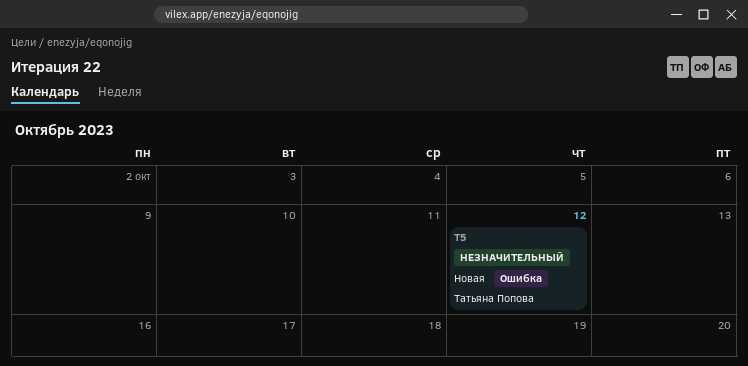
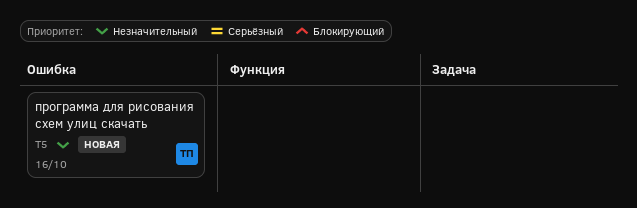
T5, due: Oct 12 -> Oct 16

